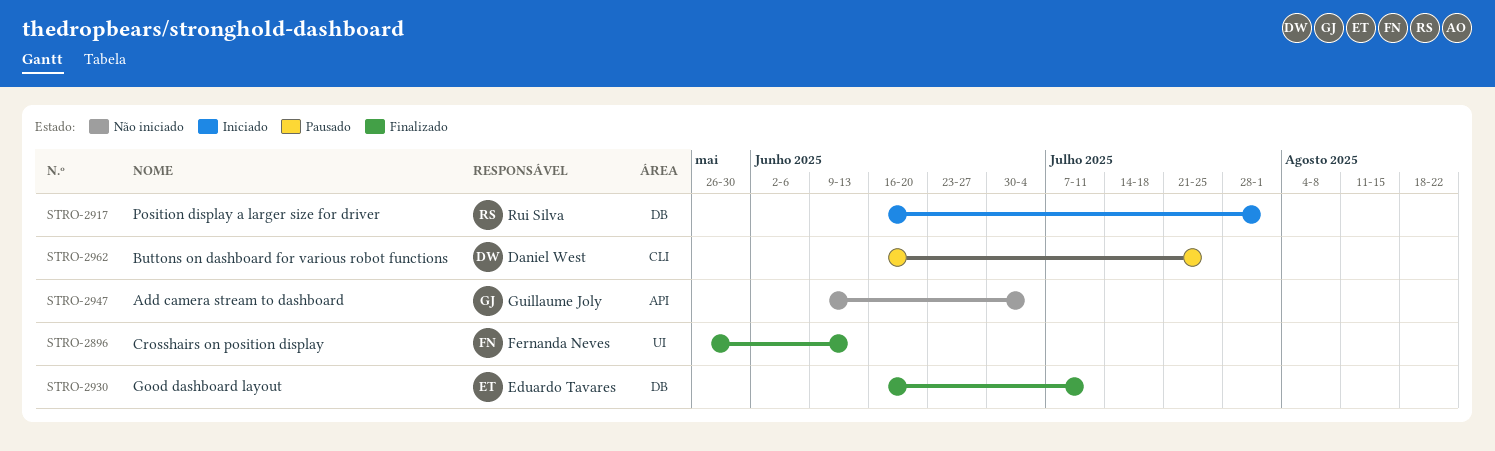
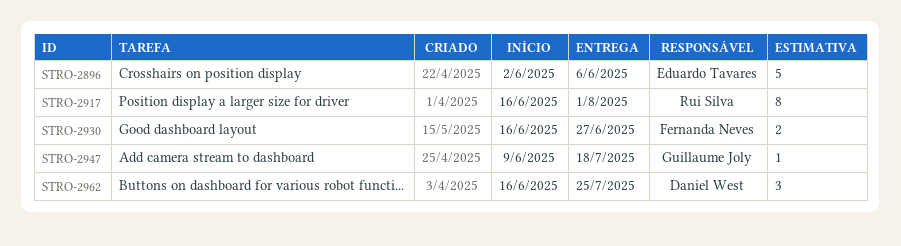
STRO-2896, owner: Fernanda Neves -> Eduardo Tavares
STRO-2896, start: May 26 -> Jun 2
STRO-2896, due: Jun 13 -> Jun 6
STRO-2930, owner: Eduardo Tavares -> Fernanda Neves
STRO-2930, due: Jul 11 -> Jun 27
STRO-2947, due: Jul 4 -> Jul 18

